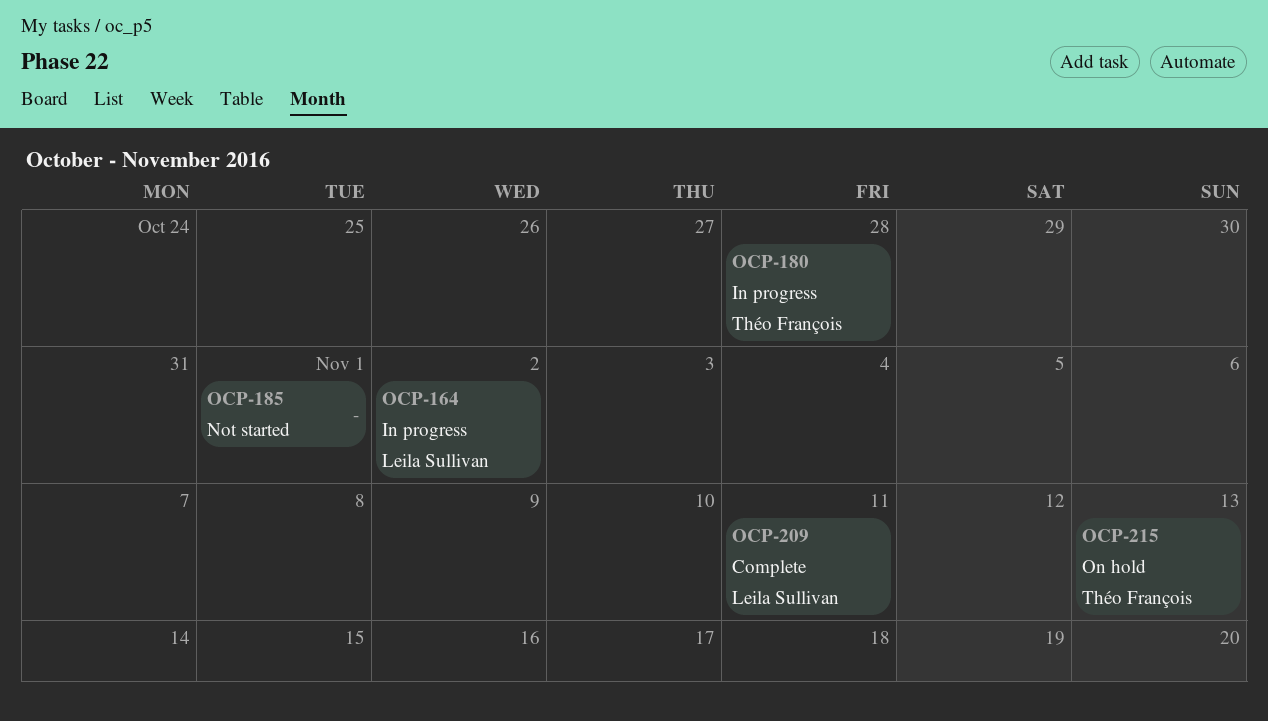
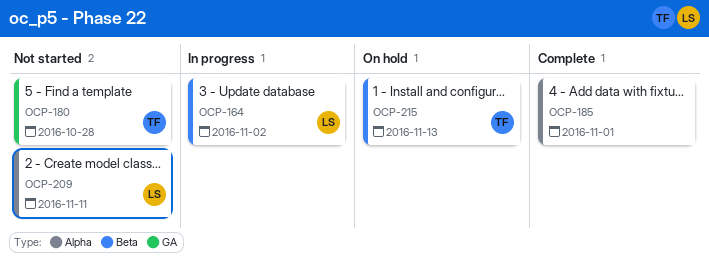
OCP-180, status: In progress -> Not started
OCP-185, status: Not started -> Complete
OCP-209, status: Complete -> Not started

